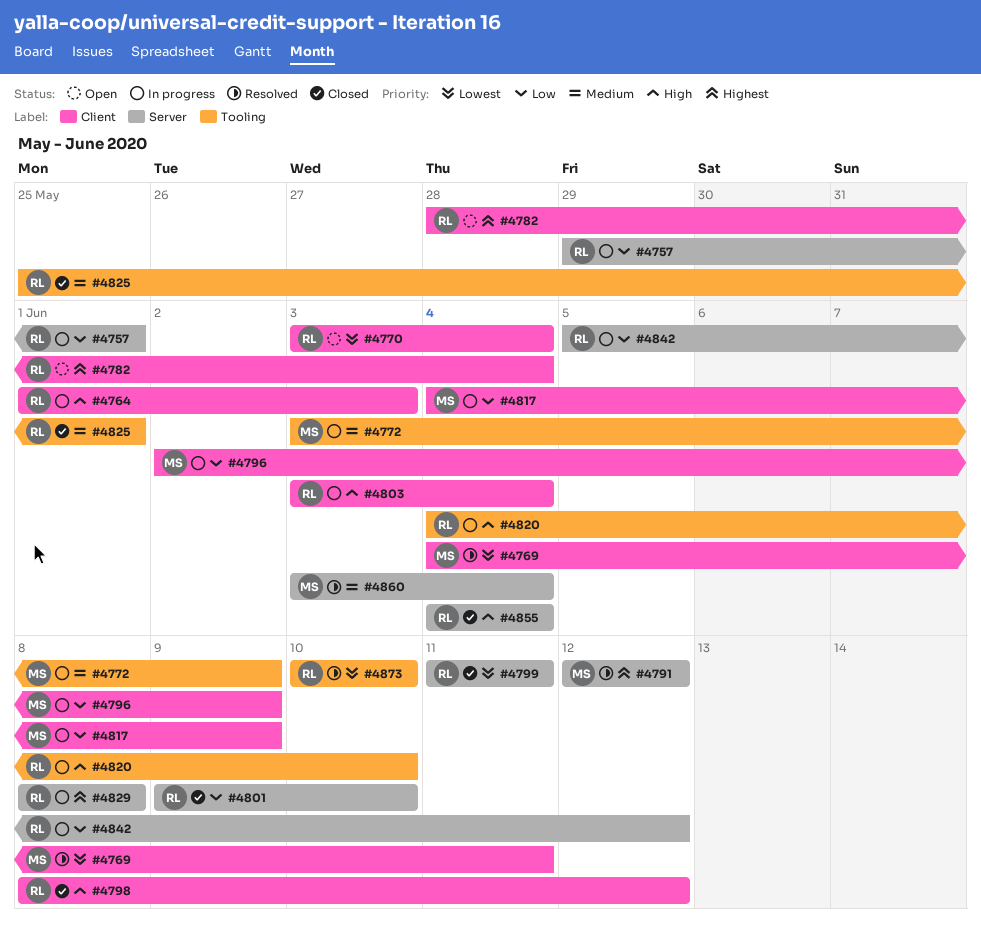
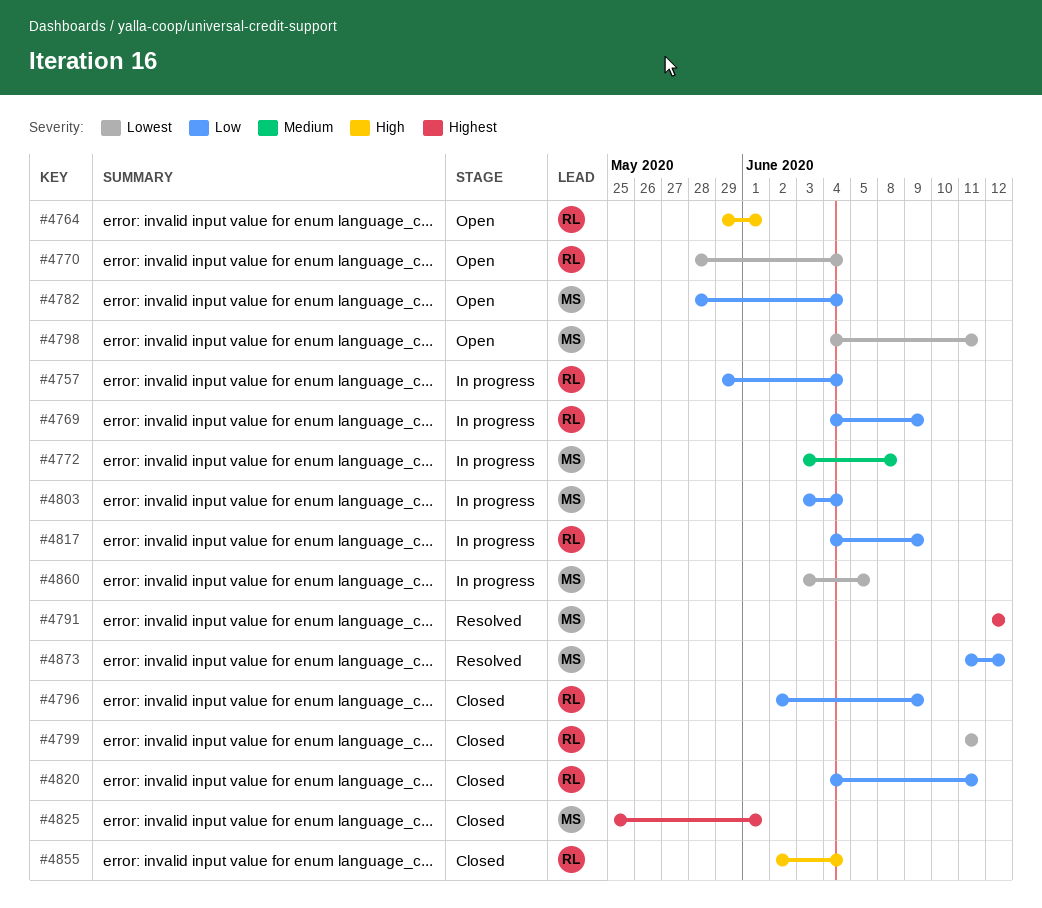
#4757, due: Jun 1 -> Jun 4
#4764, status: In progress -> Open
#4764, start: Jun 1 -> May 29
#4764, due: Jun 3 -> Jun 1
#4769, status: Resolved -> In progress
#4769, owner: MS -> RL
#4769, priority: Lowest -> Low
#4769, due: Jun 11 -> Jun 9
#4770, start: Jun 3 -> May 28
#4772, due: Jun 9 -> Jun 8
#4782, owner: RL -> MS
#4782, priority: Highest -> Low
#4796, status: In progress -> Closed
#4796, owner: MS -> RL
#4798, status: Closed -> Open
#4798, owner: RL -> MS
#4798, priority: High -> Lowest
#4798, start: Jun 8 -> Jun 4
#4798, due: Jun 12 -> Jun 11
#4801: present -> none
#4803, owner: RL -> MS
#4803, priority: High -> Low
#4817, owner: MS -> RL
#4820, status: In progress -> Closed
#4820, priority: High -> Low
#4820, due: Jun 10 -> Jun 11
#4825, owner: RL -> MS
#4825, priority: Medium -> Highest
#4829: present -> none
#4842: present -> none
#4855, start: Jun 4 -> Jun 2
#4860, status: Resolved -> In progress
#4860, priority: Medium -> Lowest
#4860, due: Jun 4 -> Jun 5
#4873, owner: RL -> MS
#4873, priority: Lowest -> Low
#4873, start: Jun 10 -> Jun 11
#4873, due: Jun 10 -> Jun 12

